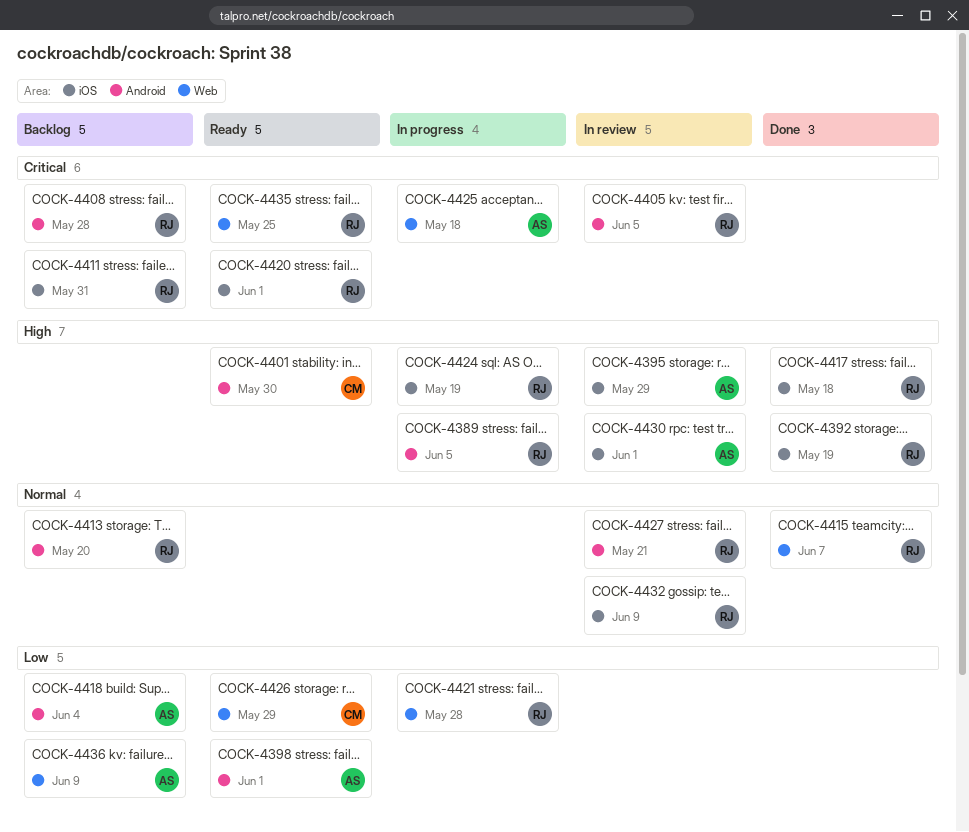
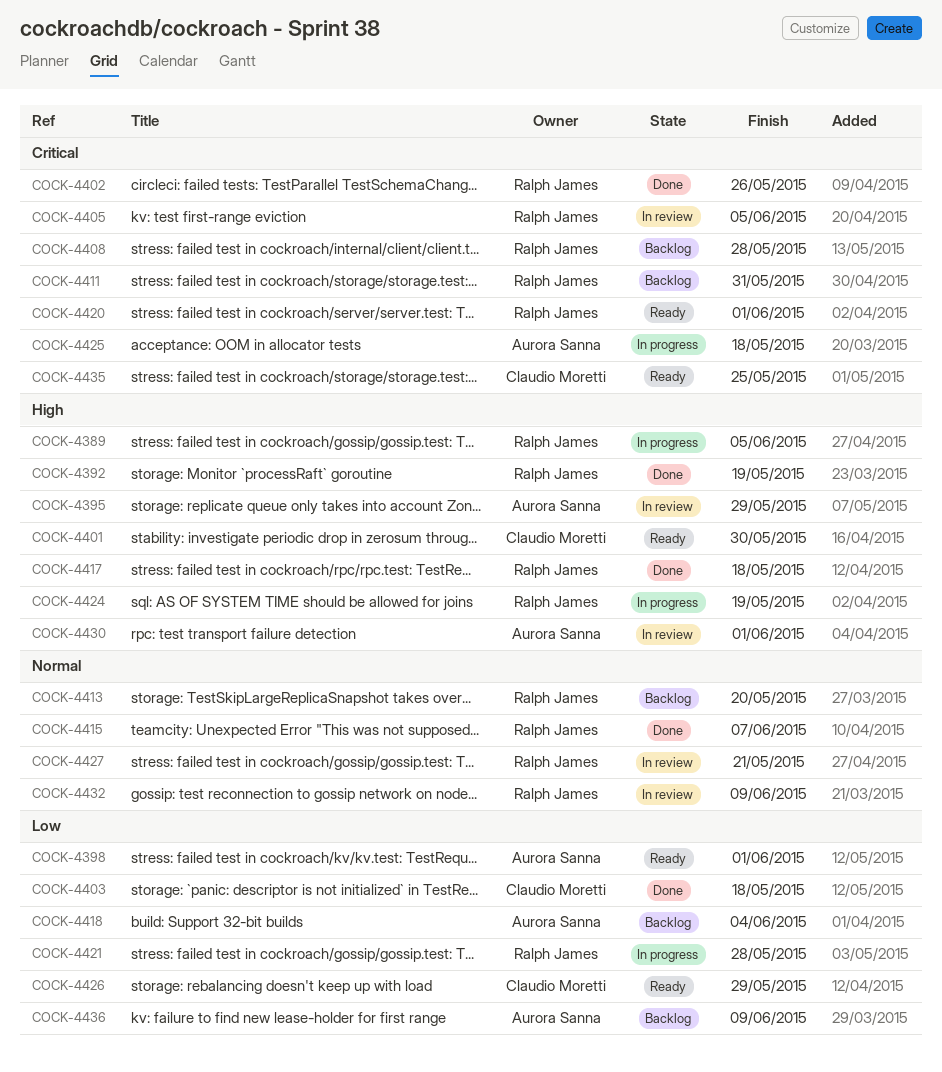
COCK-4402: none -> present
COCK-4403: none -> present
COCK-4435, owner: Ralph James -> Claudio Moretti

